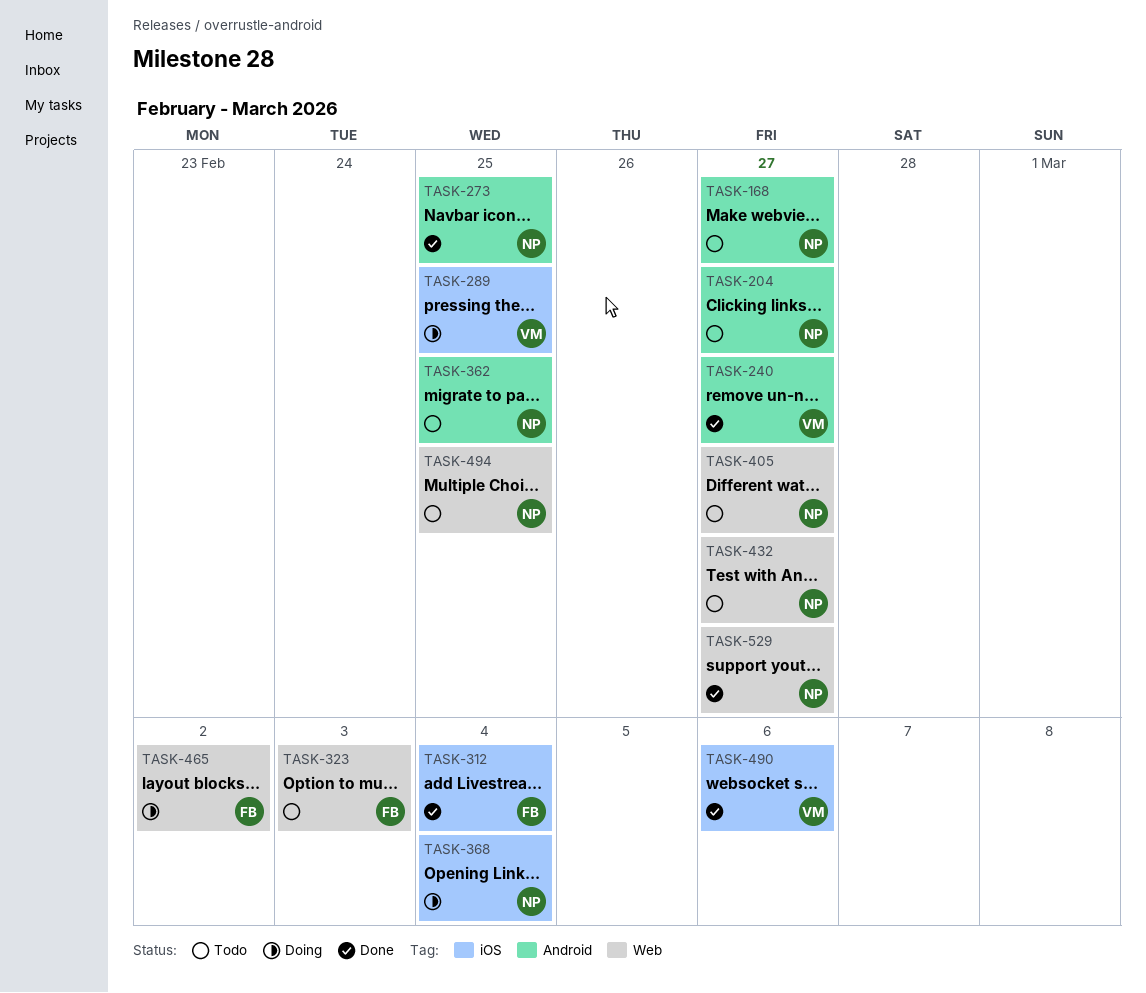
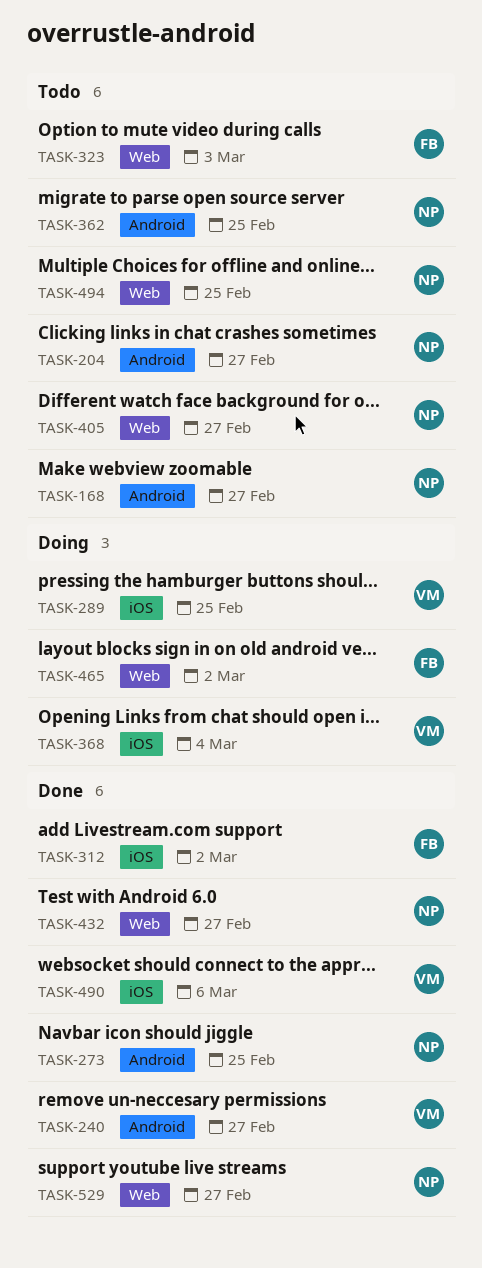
TASK-312, due: Mar 4 -> Mar 2
TASK-368, owner: NP -> VM
TASK-432, status: Todo -> Done

